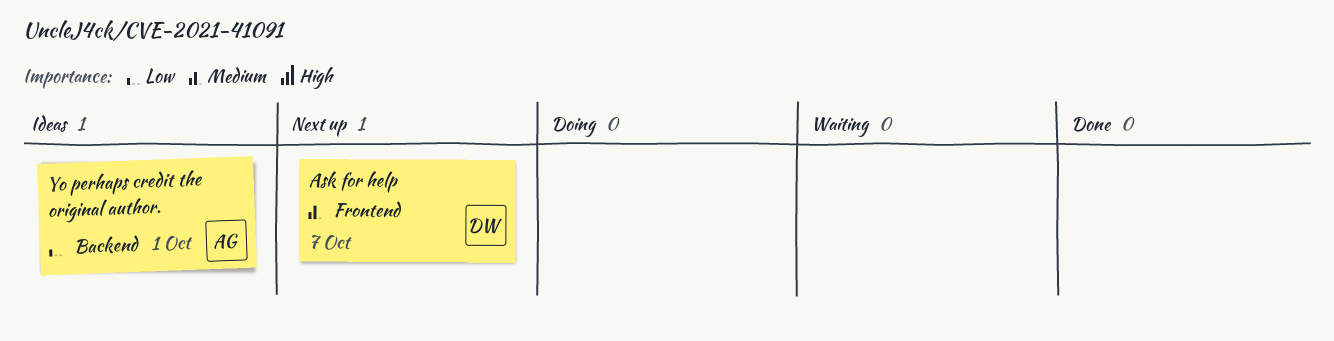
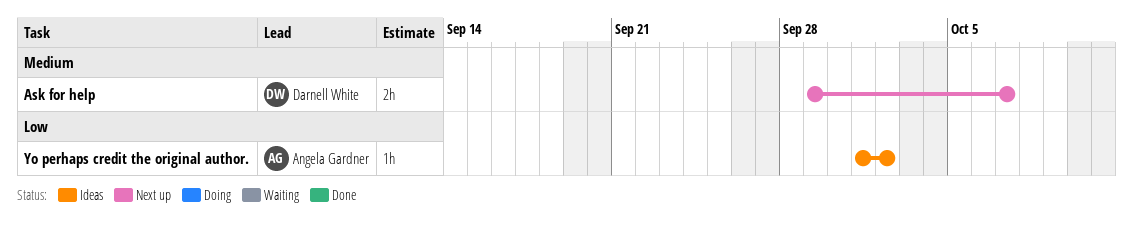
Yo perhaps credit the original author., due: Oct 1 -> Oct 2

